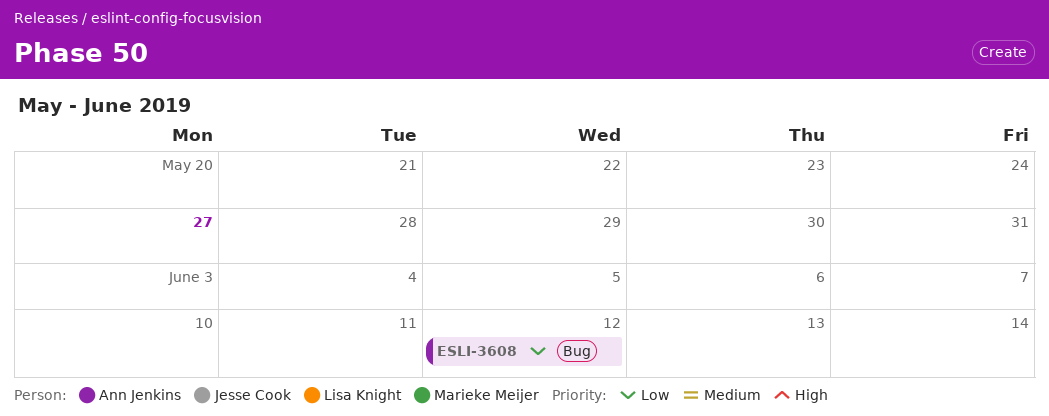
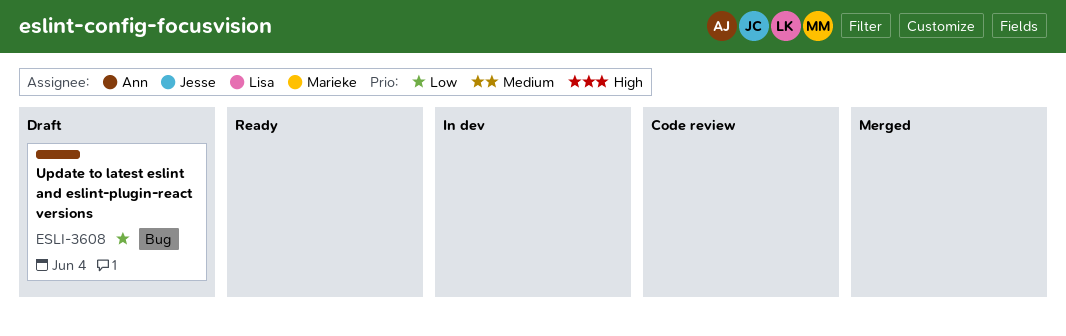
ESLI-3608, due: Jun 12 -> Jun 4

